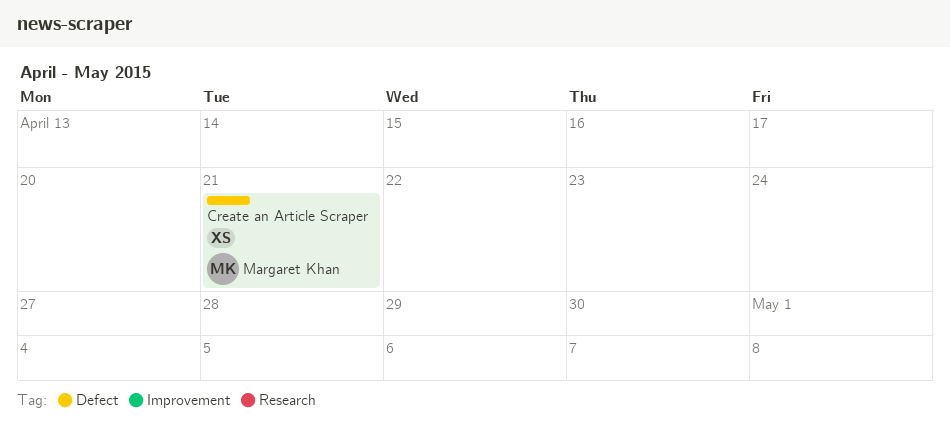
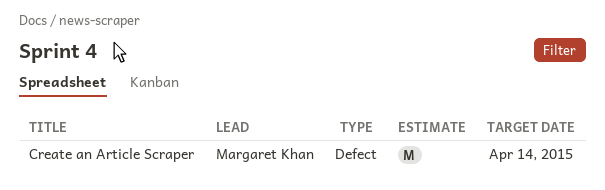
Create an Article Scraper, estimate: XS -> M
Create an Article Scraper, due: Apr 21 -> Apr 14

